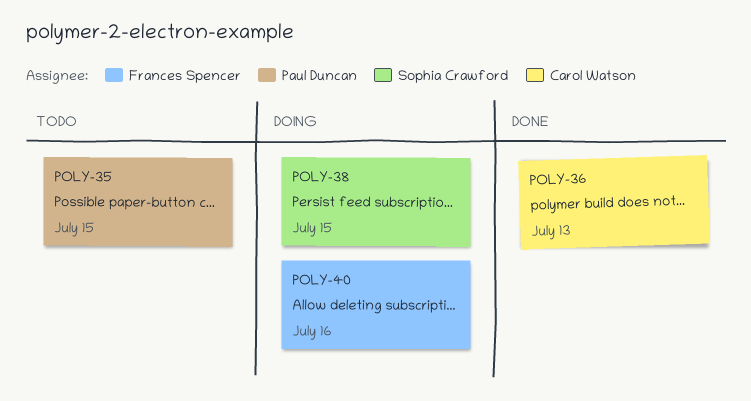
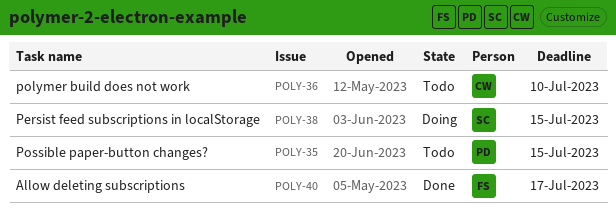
POLY-36, status: Done -> Todo
POLY-36, due: Jul 13 -> Jul 10
POLY-40, status: Doing -> Done
POLY-40, due: Jul 16 -> Jul 17

